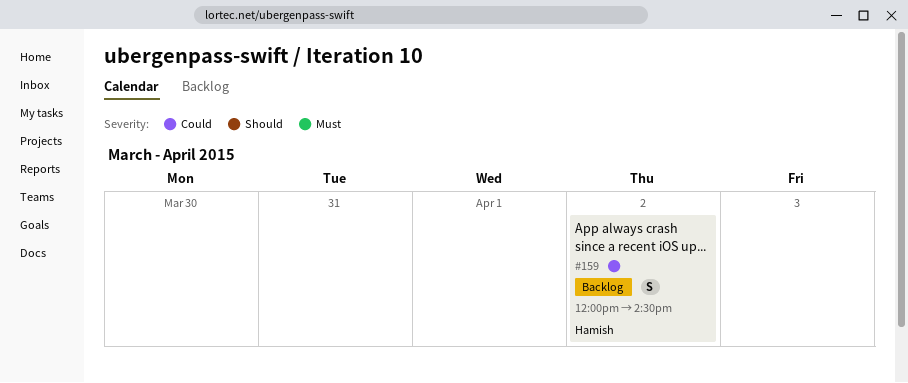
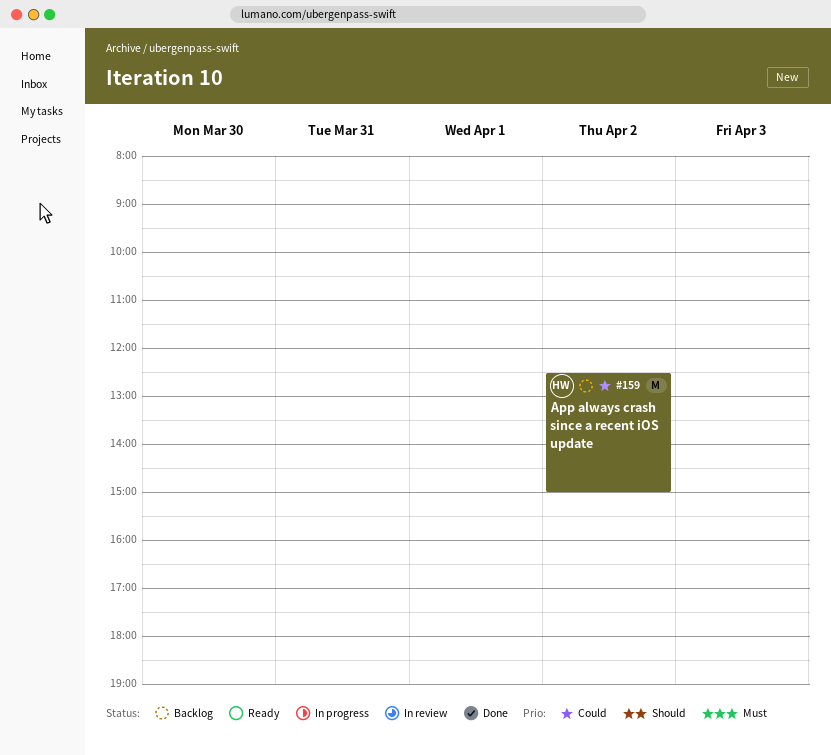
#159, estimate: S -> M
#159, begins: 12:00 -> 12:30
#159, ends: 14:30 -> 15:00

